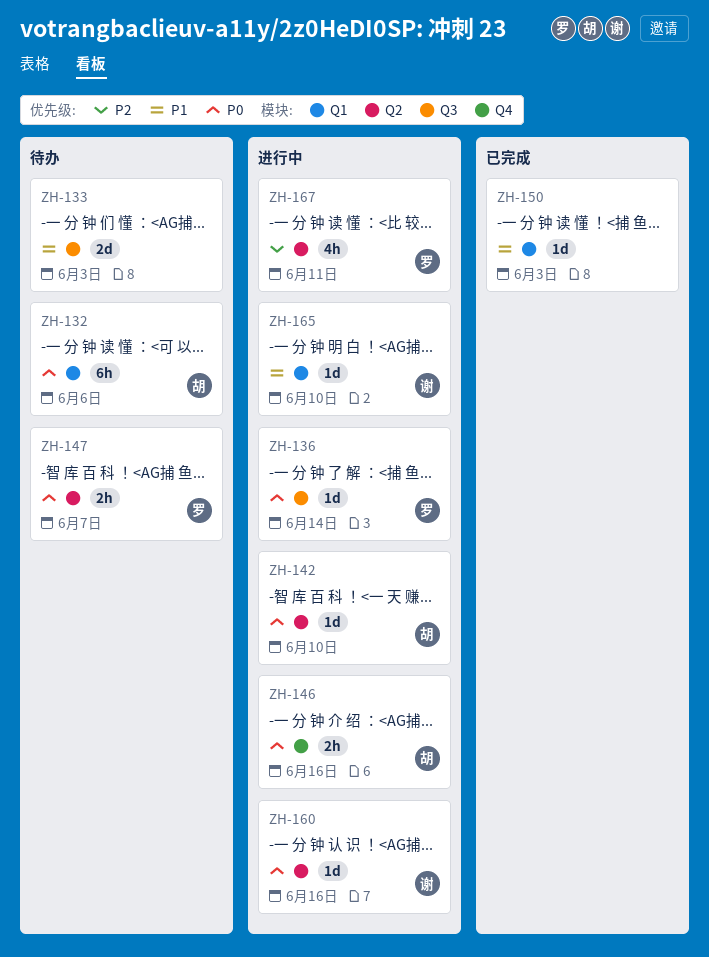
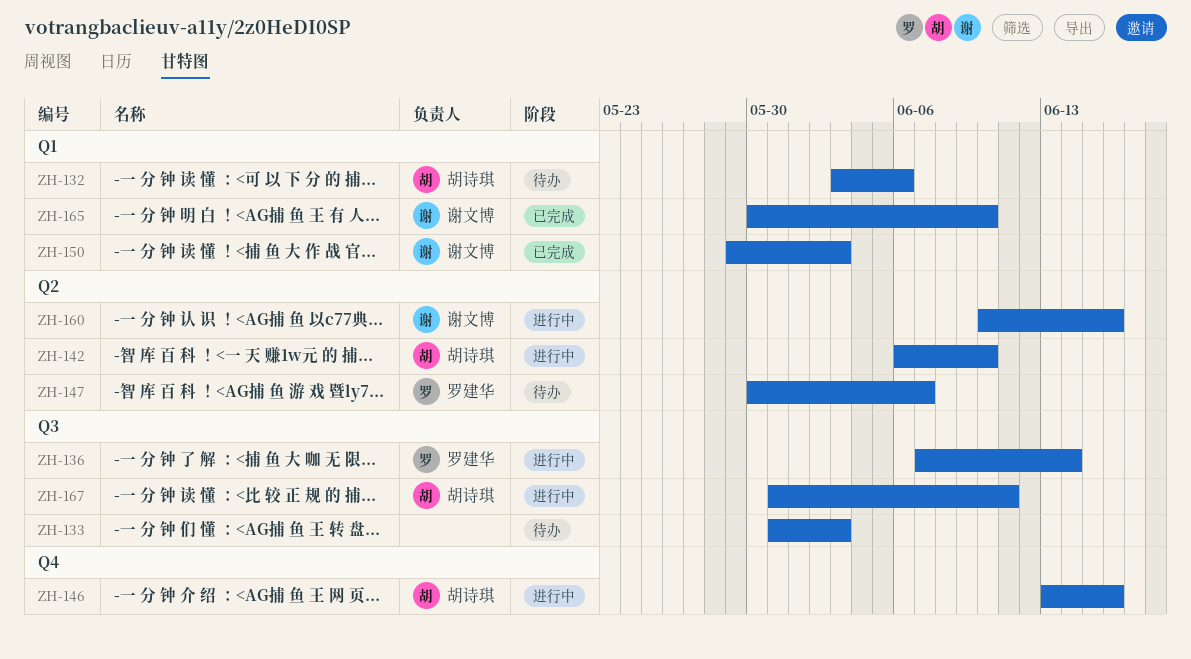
ZH-150, owner: none -> 谢文博
ZH-165, status: 进行中 -> 已完成
ZH-167, owner: 罗建华 -> 胡诗琪
ZH-167, label: Q2 -> Q3

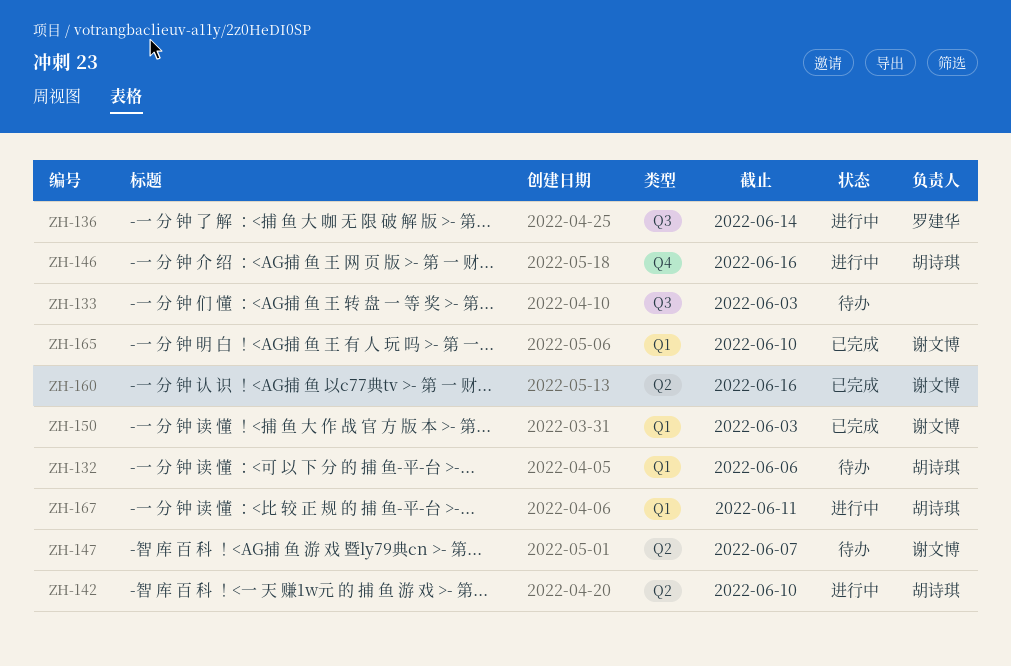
ZH-147, owner: 罗建华 -> 谢文博
ZH-160, status: 进行中 -> 已完成
ZH-167, label: Q3 -> Q1

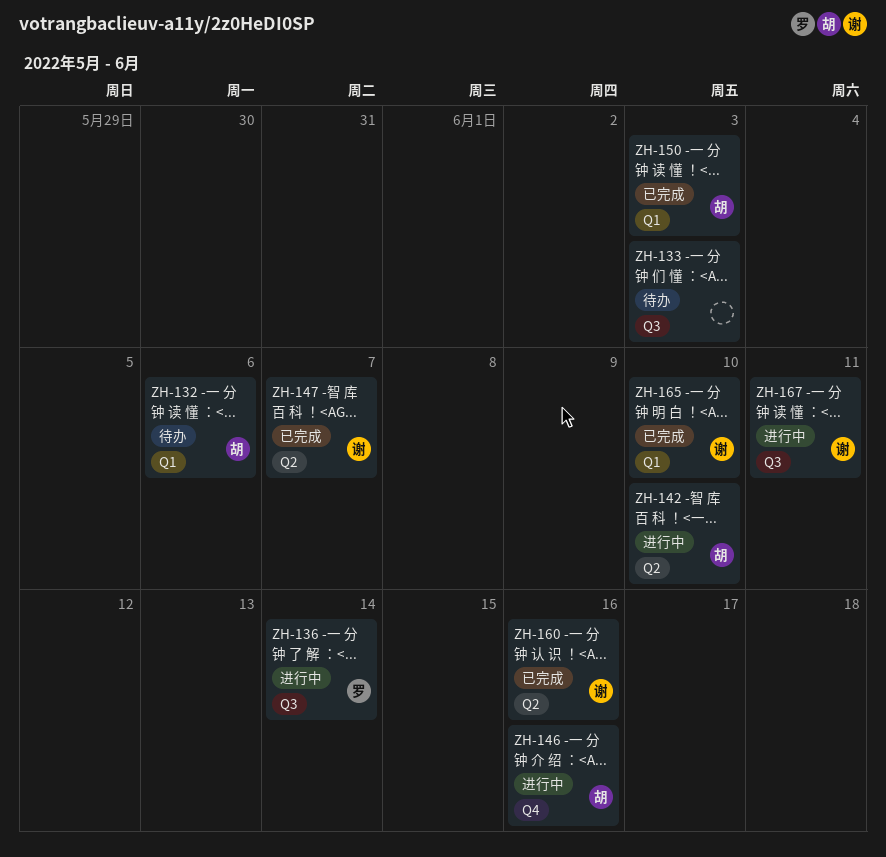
ZH-147, status: 待办 -> 已完成
ZH-150, owner: 谢文博 -> 胡诗琪
ZH-167, owner: 胡诗琪 -> 谢文博
ZH-167, label: Q1 -> Q3

